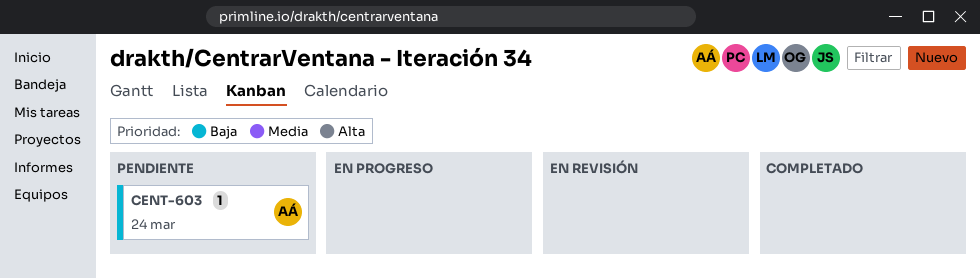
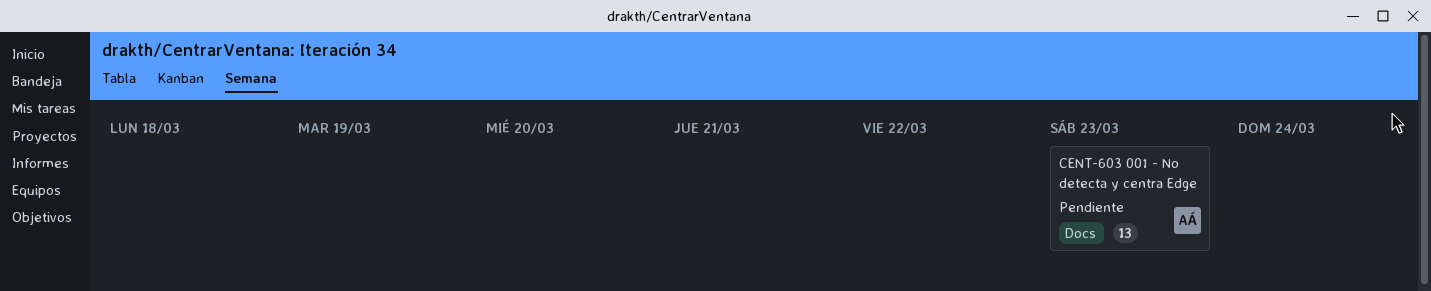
CENT-603, estimate: 1 -> 13
CENT-603, due: Mar 24 -> Mar 23

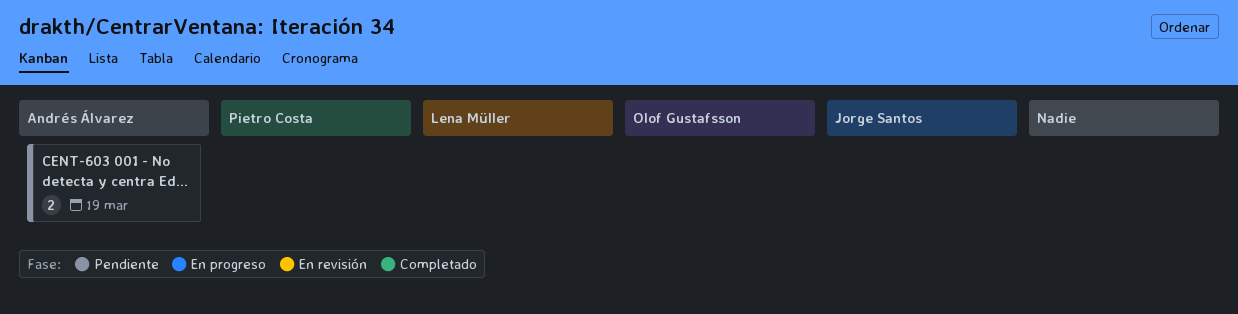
CENT-603, estimate: 13 -> 2
CENT-603, due: Mar 23 -> Mar 19

